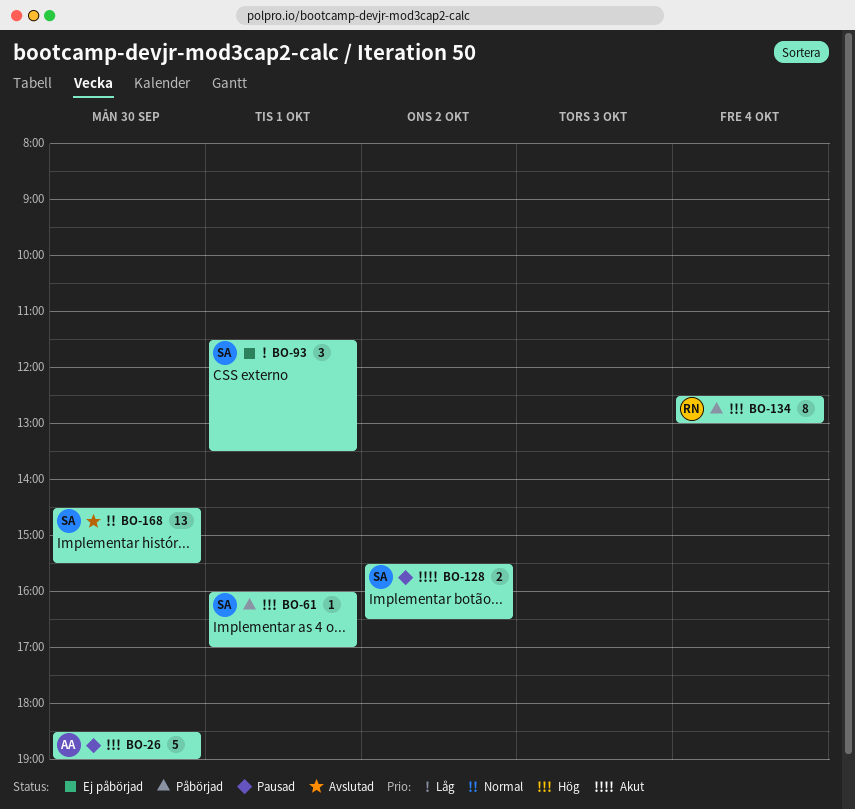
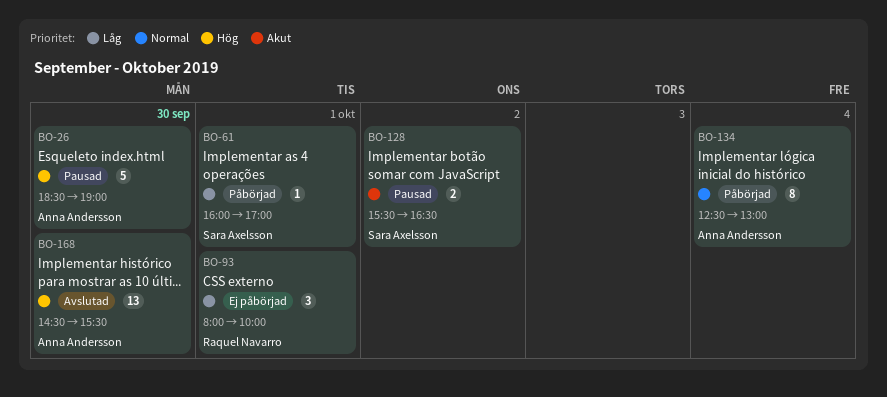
BO-61, priority: Hög -> Låg
BO-93, owner: Sara Axelsson -> Raquel Navarro
BO-93, begins: 11:30 -> 08:00
BO-93, ends: 13:30 -> 10:00
BO-134, owner: Raquel Navarro -> Anna Andersson
BO-134, priority: Hög -> Normal
BO-168, owner: Sara Axelsson -> Anna Andersson
BO-168, priority: Normal -> Hög

